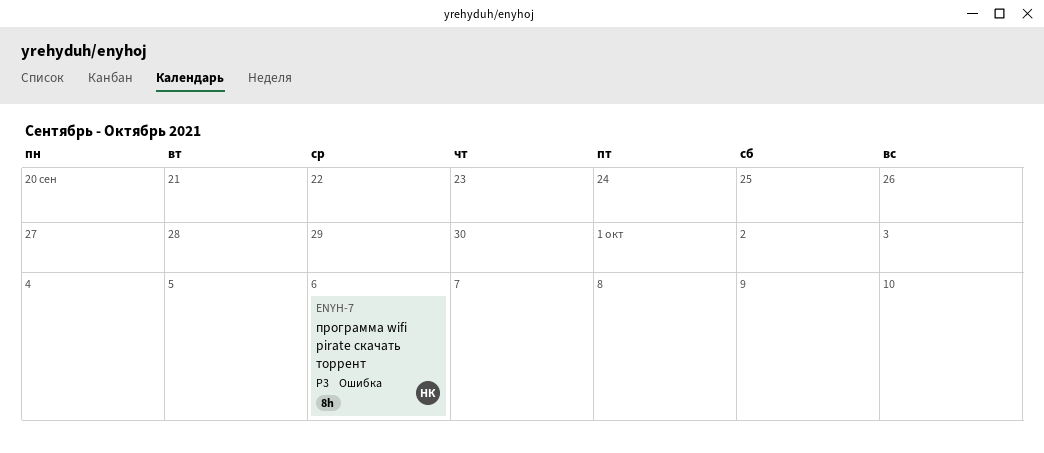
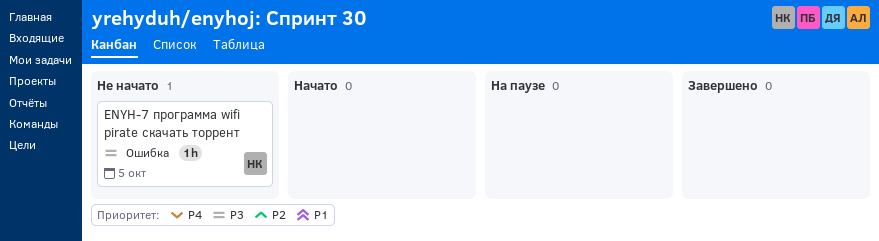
ENYH-7, estimate: 8h -> 1h
ENYH-7, due: Oct 6 -> Oct 5

